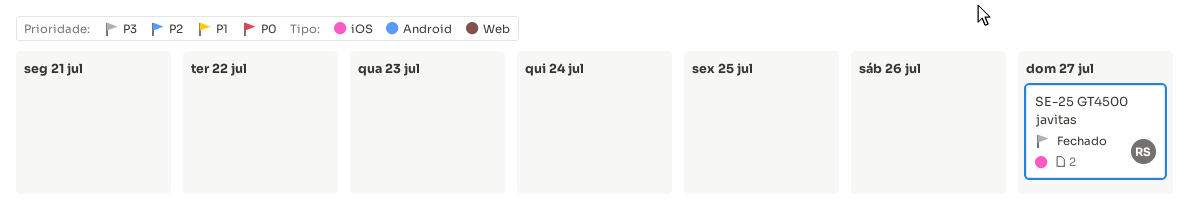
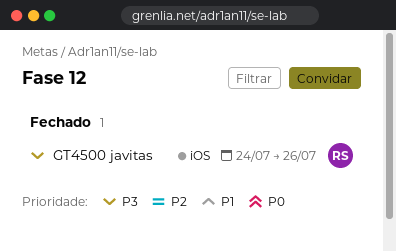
GT4500 javitas, due: Jul 27 -> Jul 26

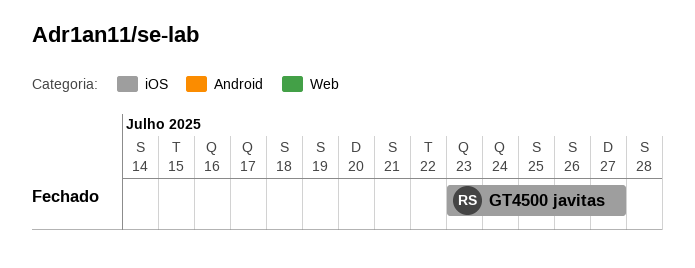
GT4500 javitas, start: Jul 24 -> Jul 23
GT4500 javitas, due: Jul 26 -> Jul 27

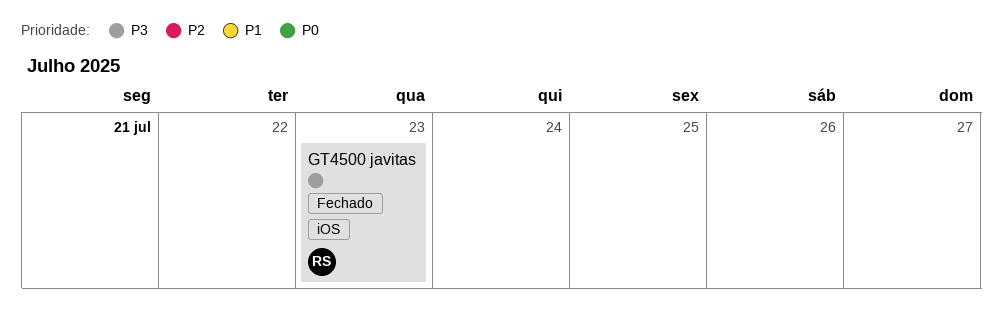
GT4500 javitas, due: Jul 27 -> Jul 23

